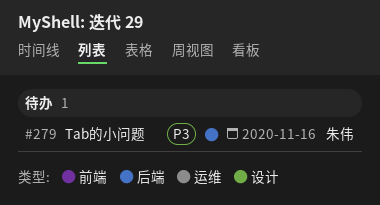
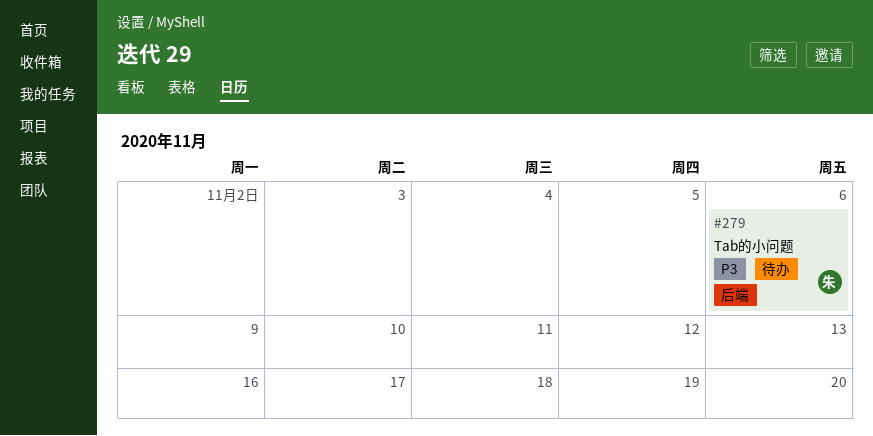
#279, due: Nov 16 -> Nov 6

